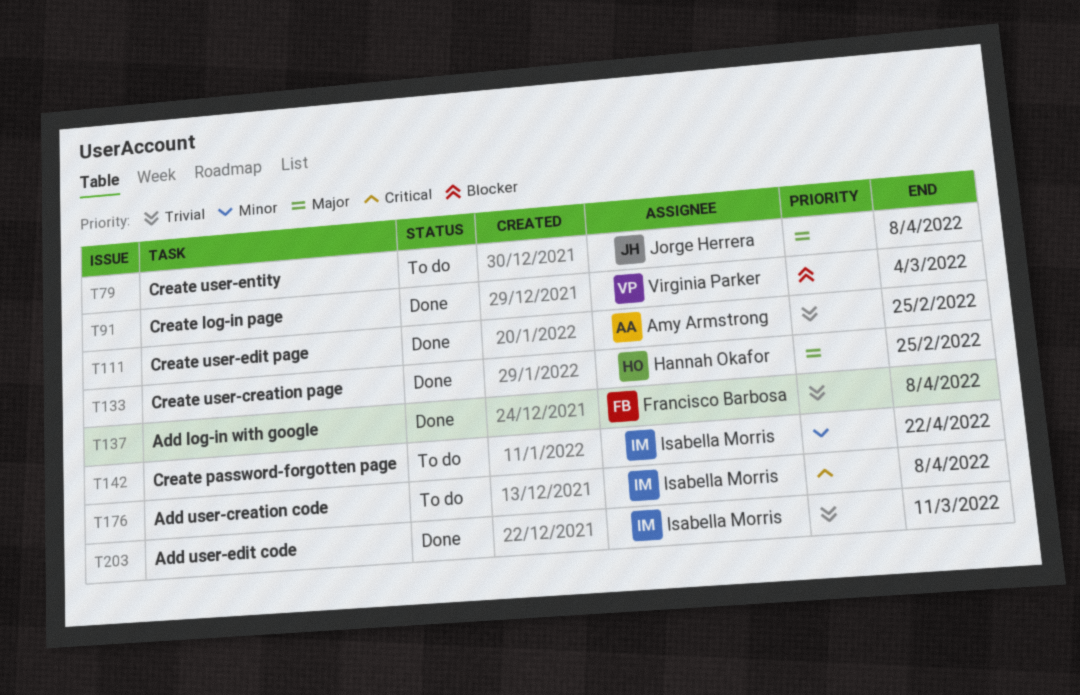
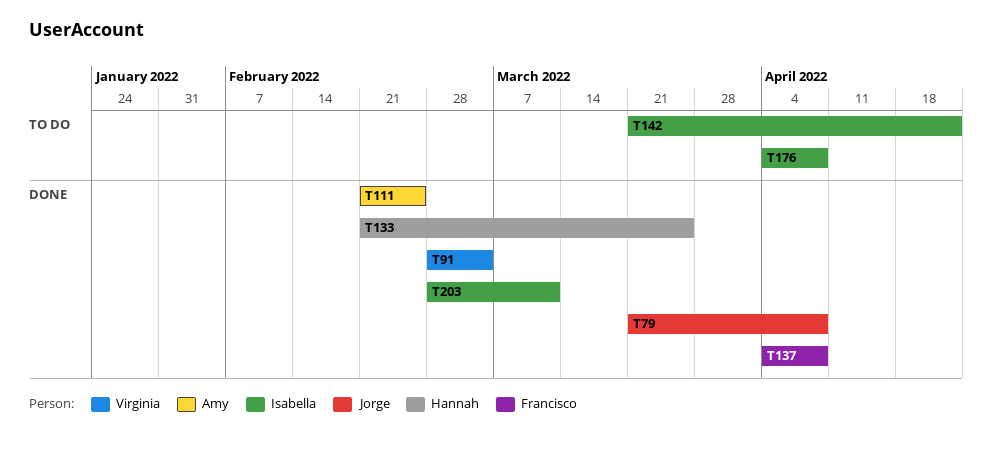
T79, status: To do -> Done
T133, due: Feb 25 -> Mar 25

